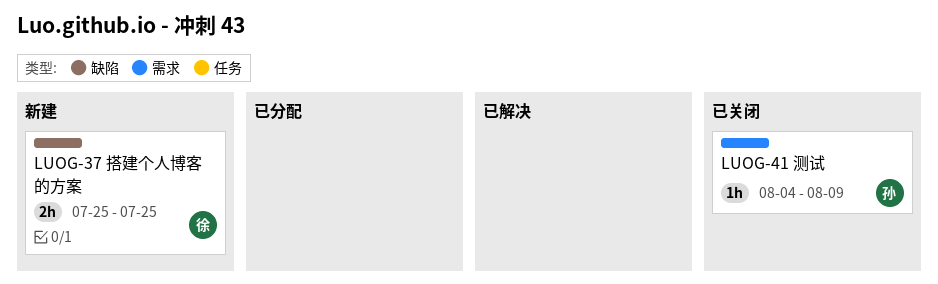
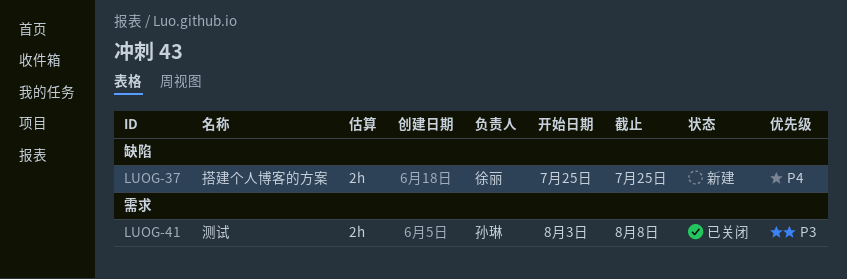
LUOG-41, estimate: 1h -> 2h
LUOG-41, start: Aug 4 -> Aug 3
LUOG-41, due: Aug 9 -> Aug 8

